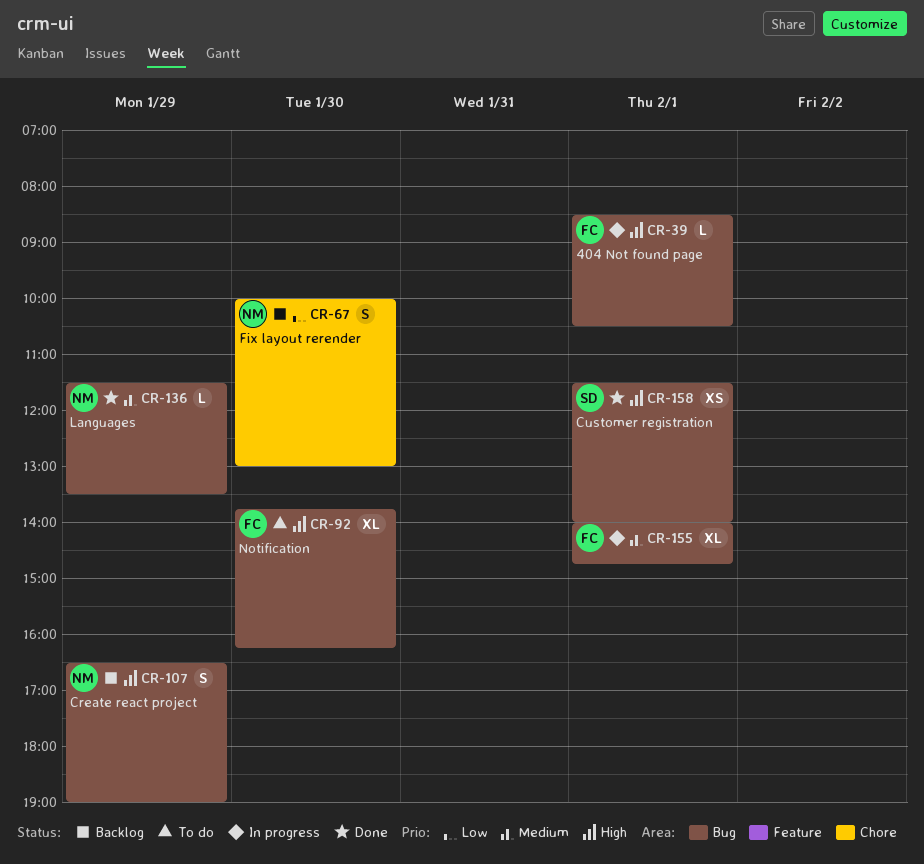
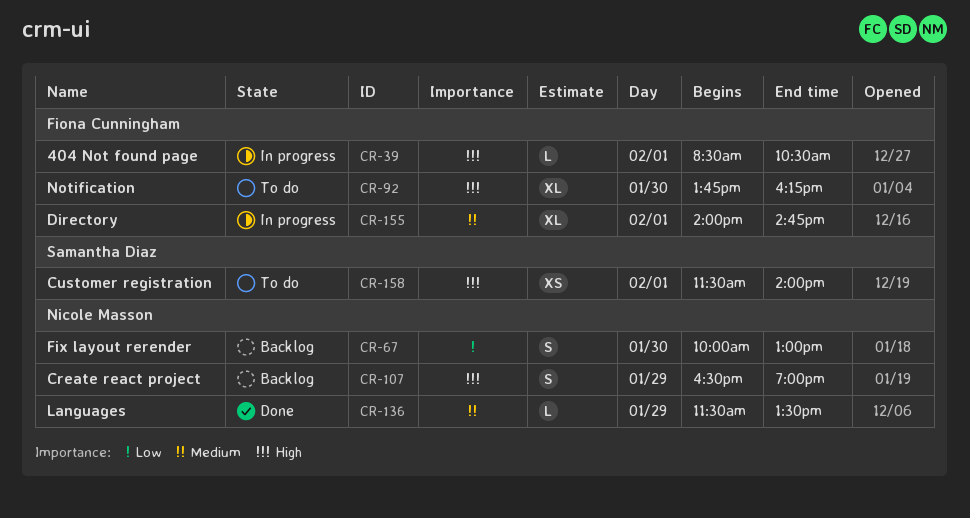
CR-158, status: Done -> To do

